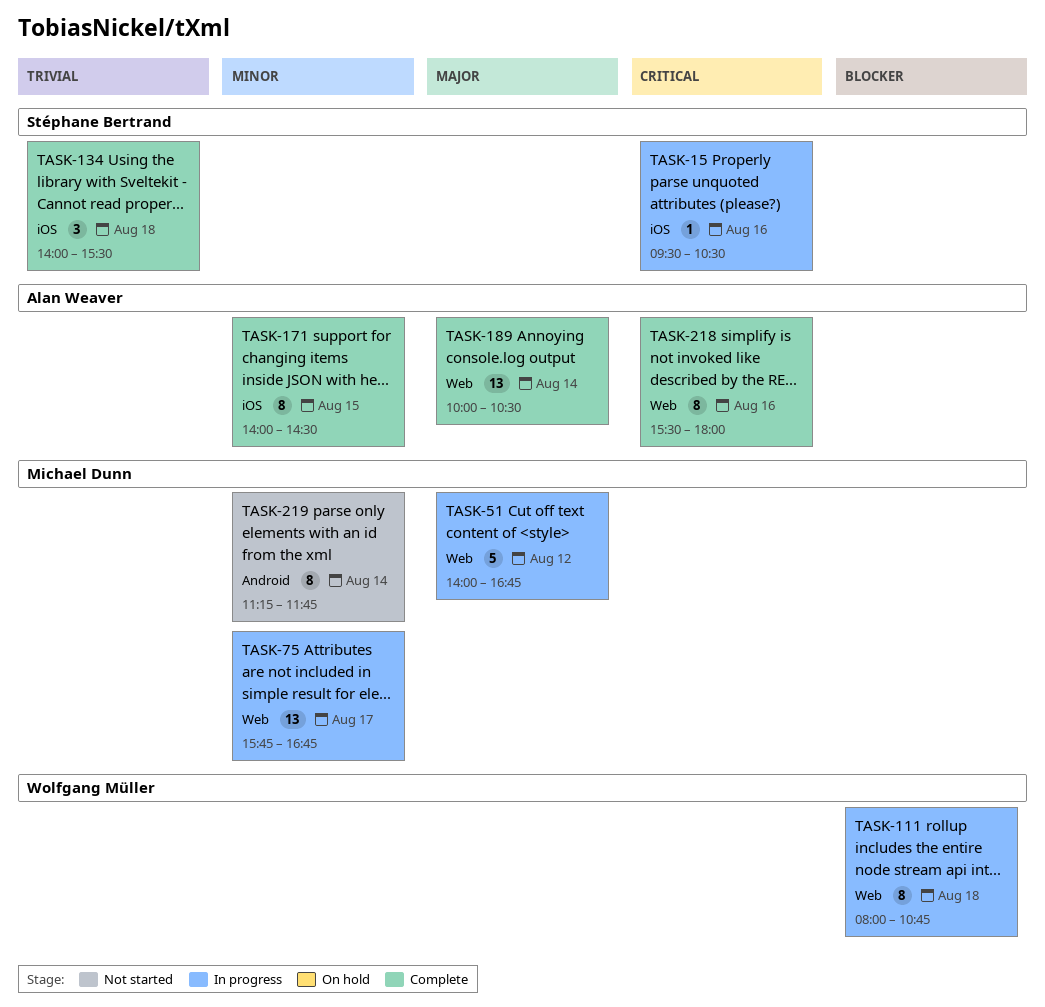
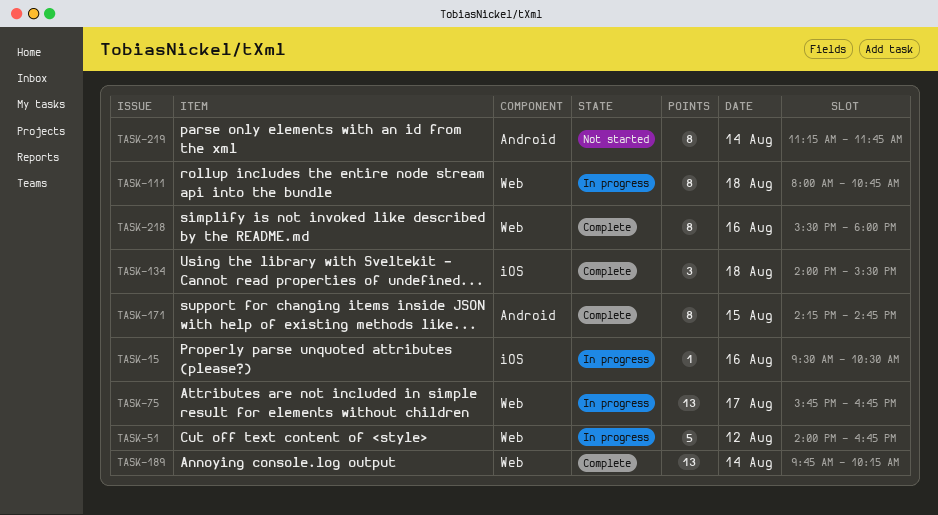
TASK-171, label: iOS -> Android
TASK-171, begins: 14:00 -> 14:15
TASK-171, ends: 14:30 -> 14:45
TASK-189, begins: 10:00 -> 09:45
TASK-189, ends: 10:30 -> 10:15

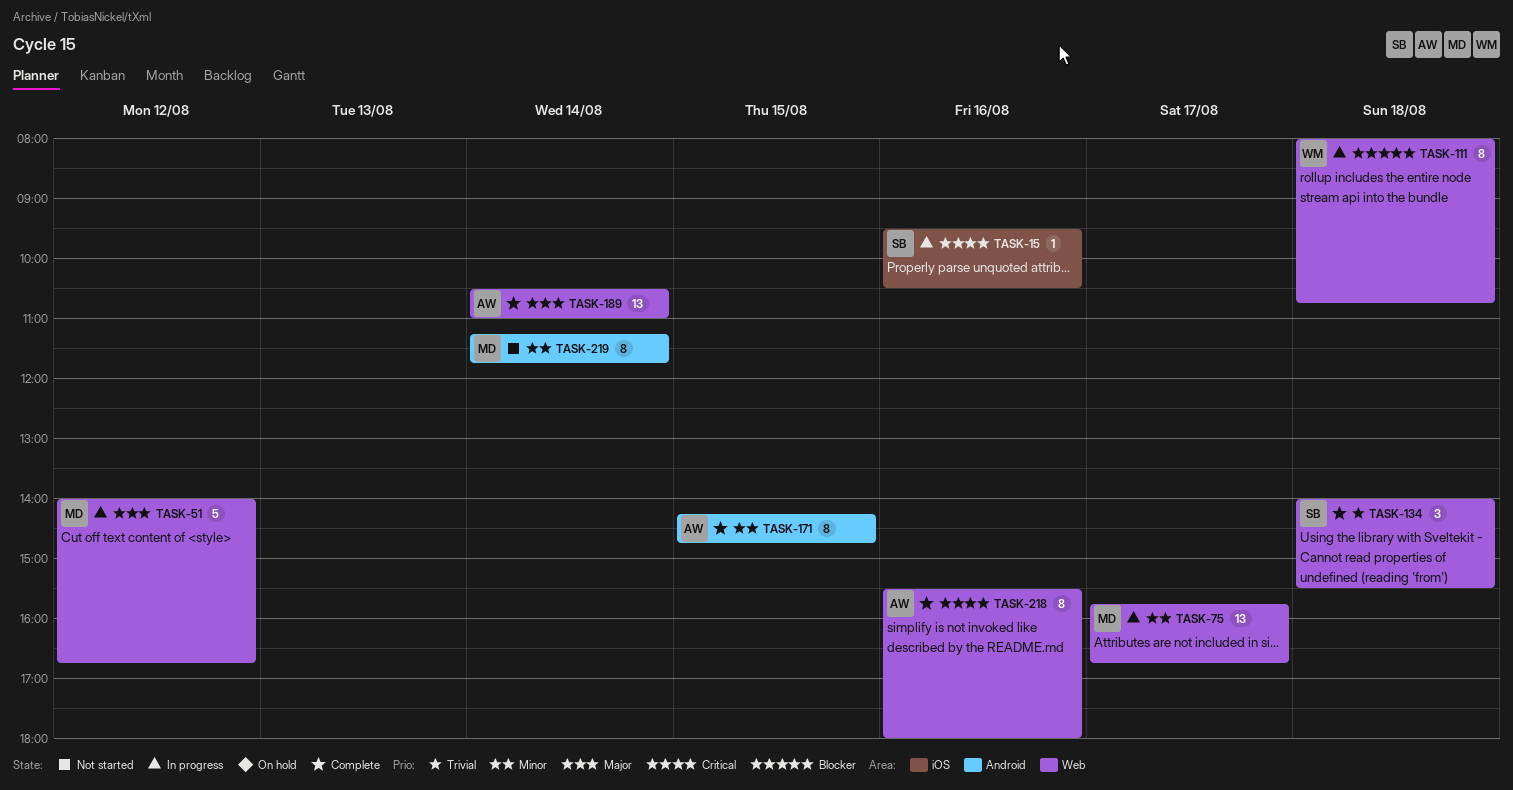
TASK-134, label: iOS -> Web
TASK-189, begins: 09:45 -> 10:30
TASK-189, ends: 10:15 -> 11:00

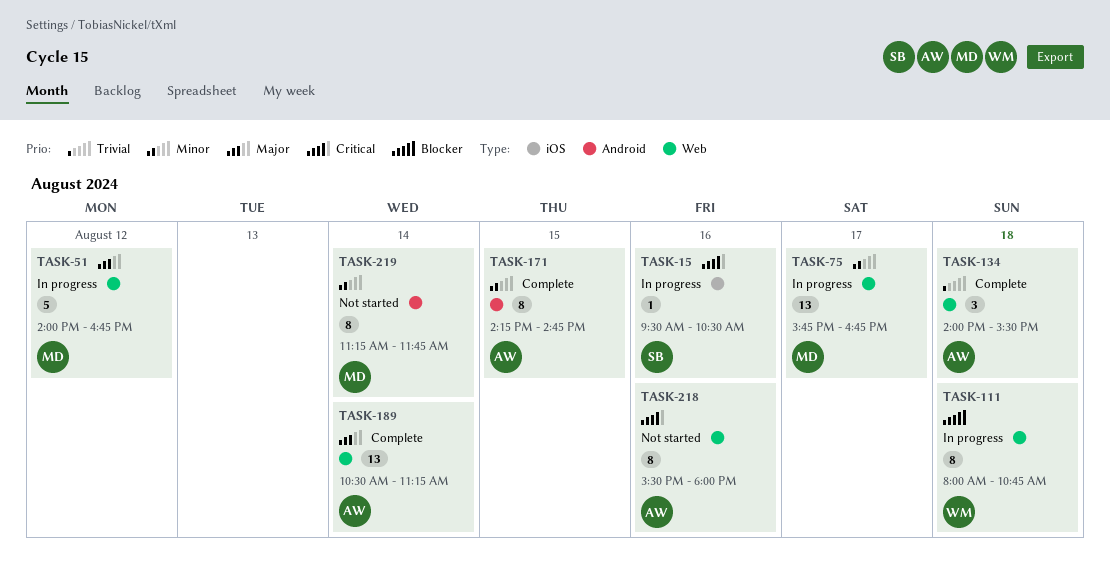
TASK-134, owner: SB -> AW
TASK-189, ends: 11:00 -> 11:15
TASK-218, status: Complete -> Not started

